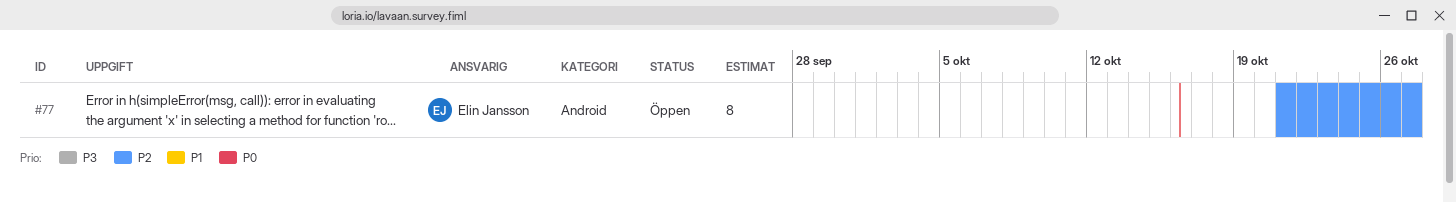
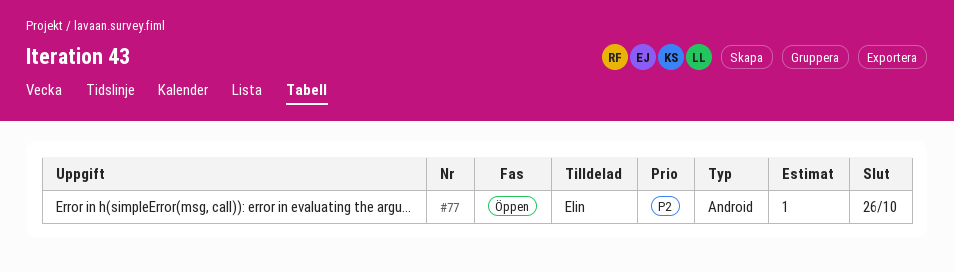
#77, estimate: 8 -> 1
#77, due: Oct 27 -> Oct 26

